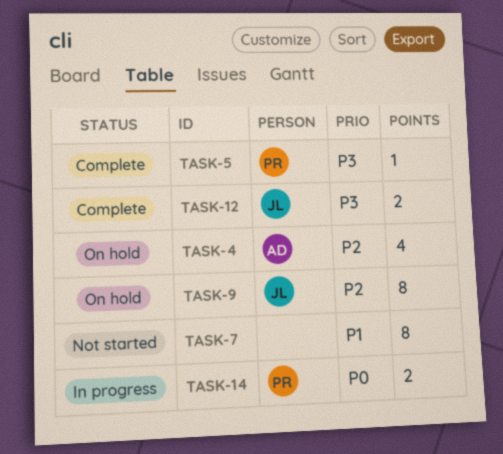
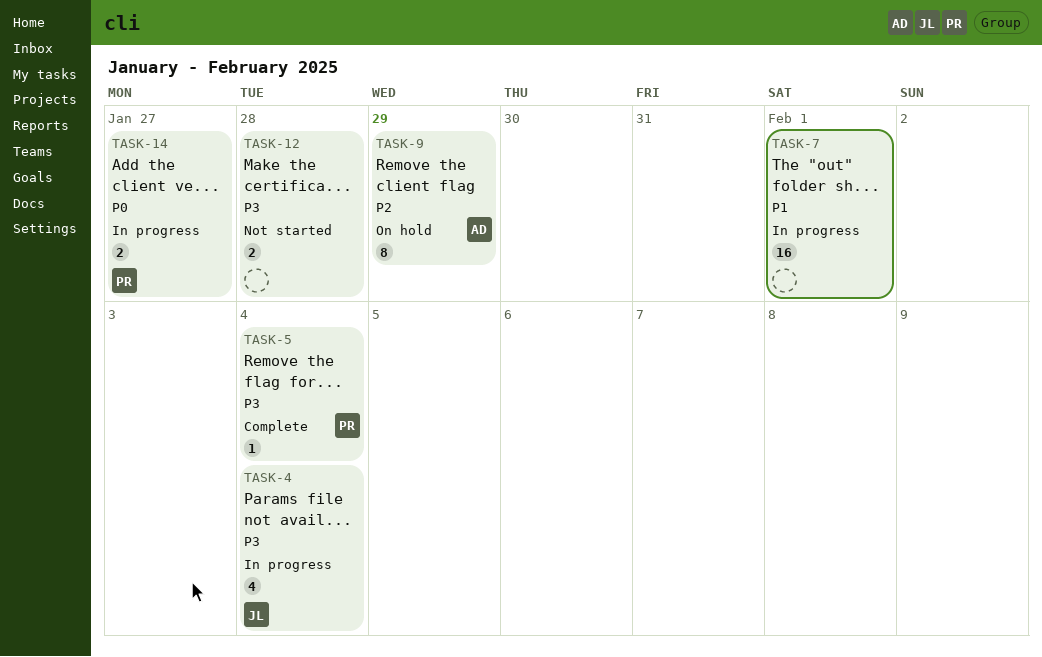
TASK-4, status: On hold -> In progress
TASK-4, owner: AD -> JL
TASK-4, priority: P2 -> P3
TASK-7, status: Not started -> In progress
TASK-7, estimate: 8 -> 16
TASK-9, owner: JL -> AD
TASK-12, status: Complete -> Not started
TASK-12, owner: JL -> none

